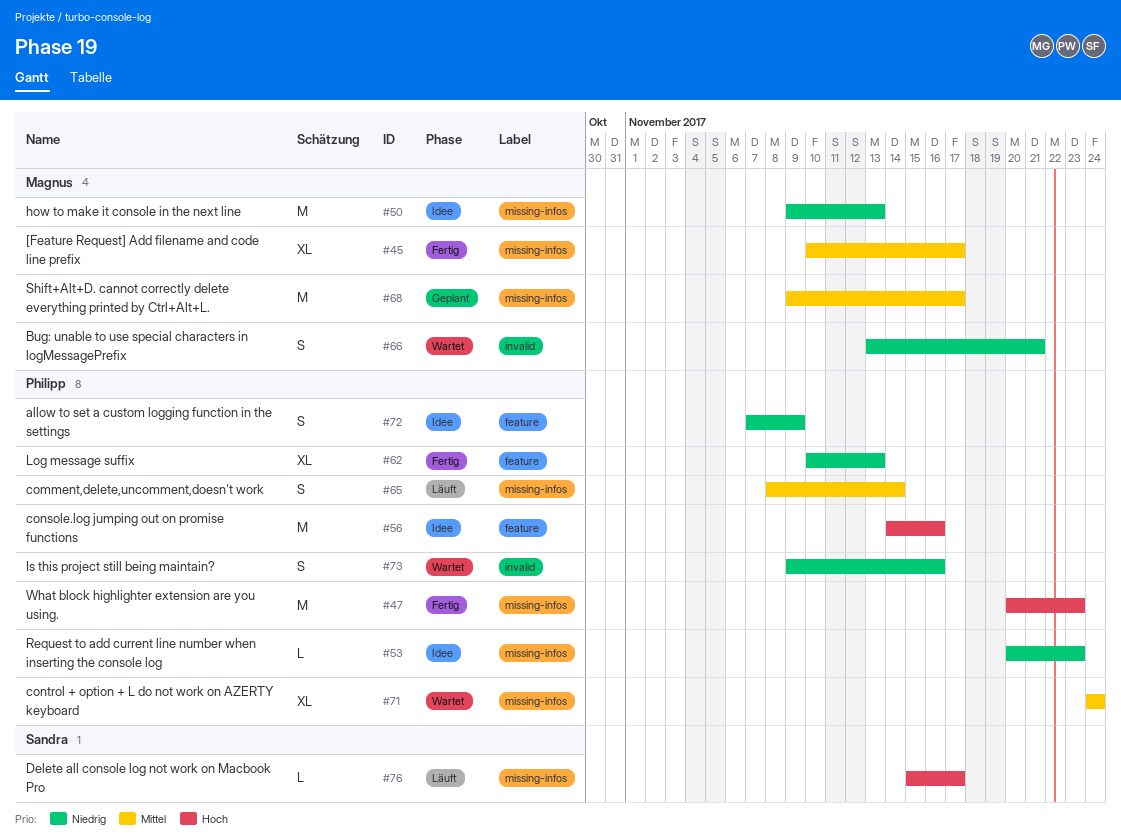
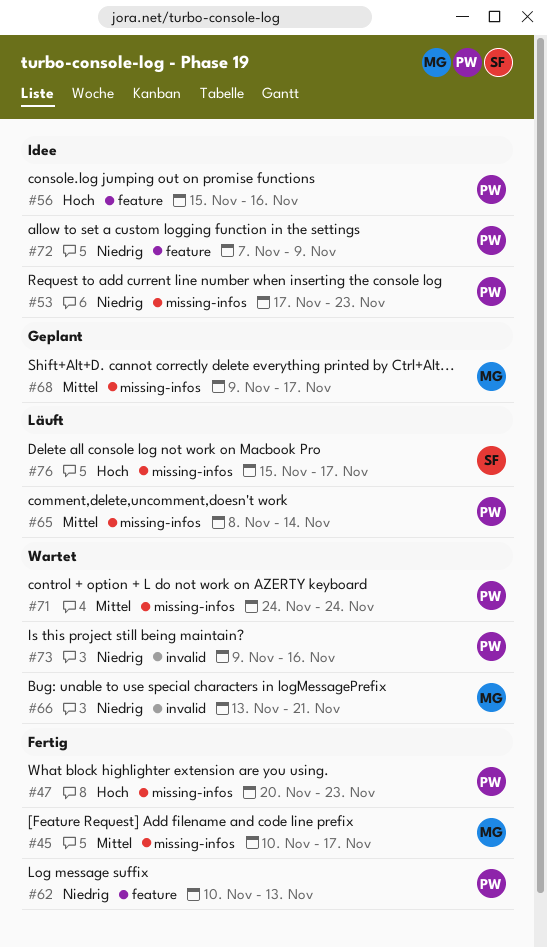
#50: present -> none
#53, start: Nov 20 -> Nov 17
#56, start: Nov 14 -> Nov 15

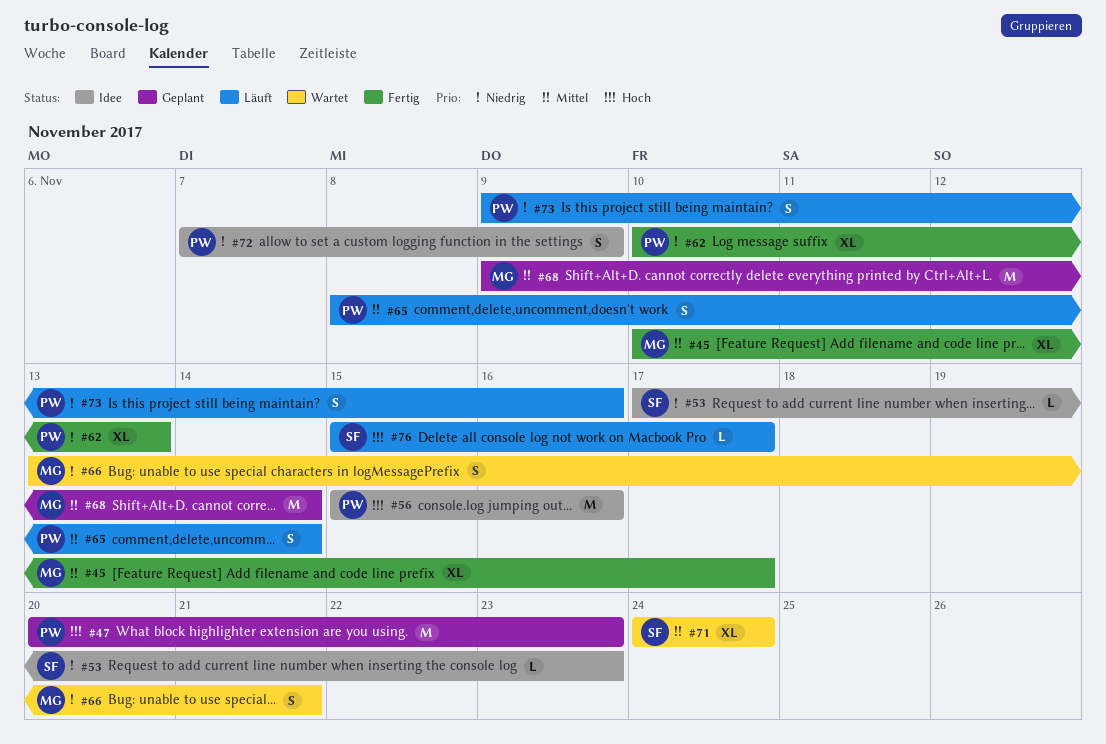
#47, status: Fertig -> Geplant
#53, owner: PW -> SF
#68, due: Nov 17 -> Nov 14
#71, owner: PW -> SF
#73, status: Wartet -> Läuft

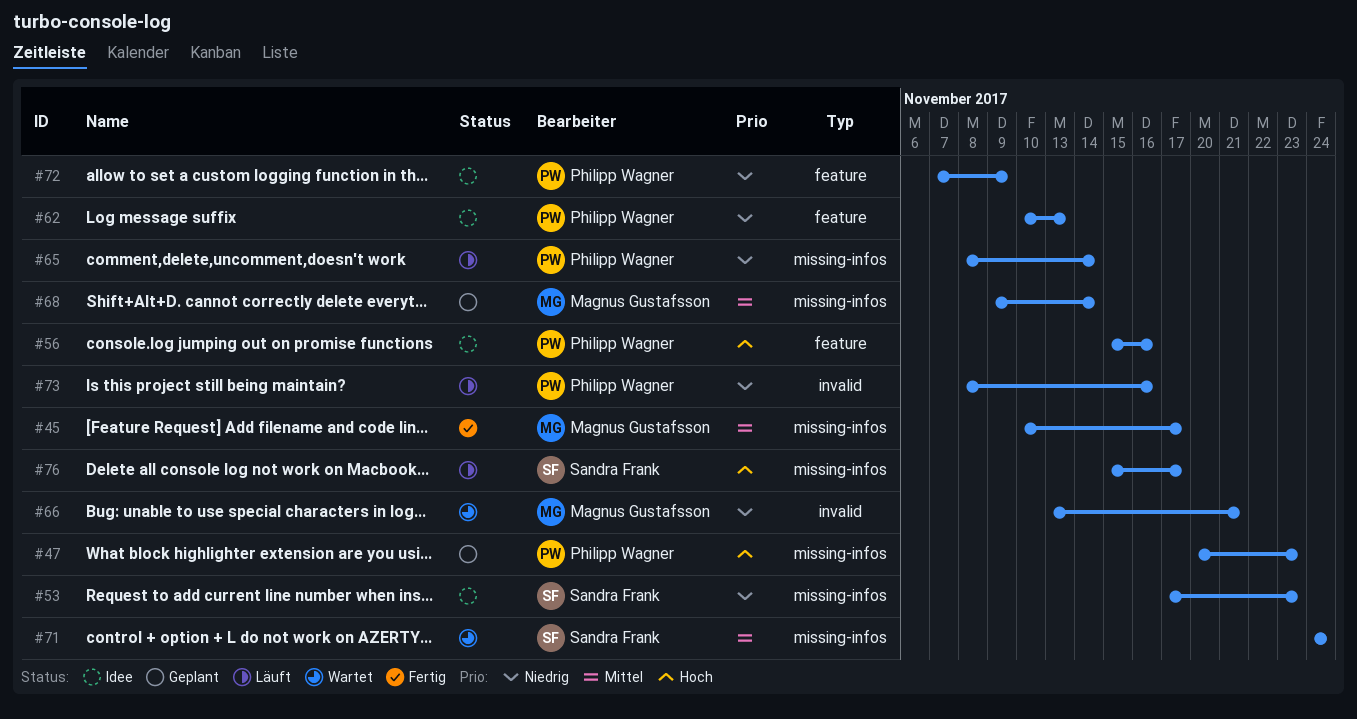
#62, status: Fertig -> Idee
#65, priority: Mittel -> Niedrig
#73, start: Nov 9 -> Nov 8

